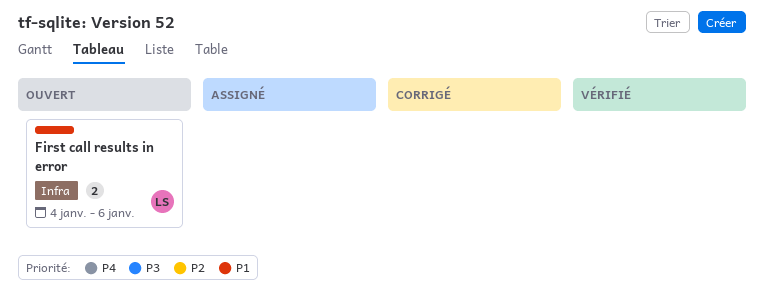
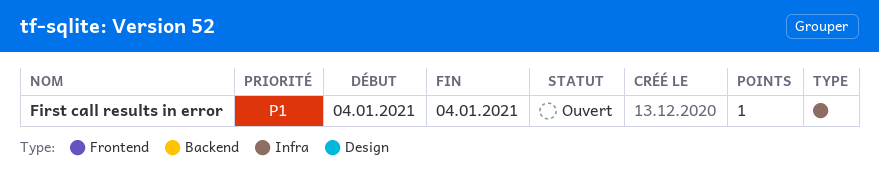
First call results in error, estimate: 2 -> 1
First call results in error, due: Jan 6 -> Jan 4

